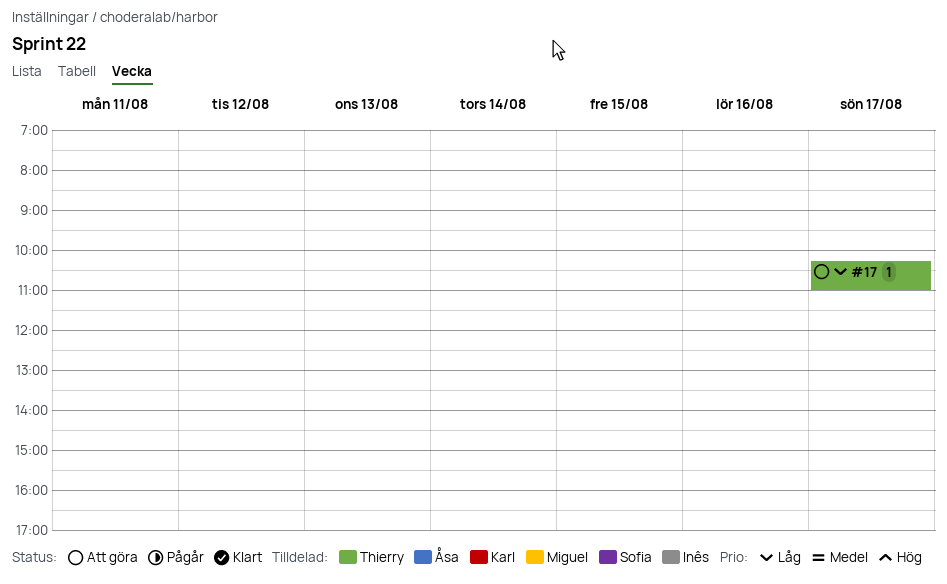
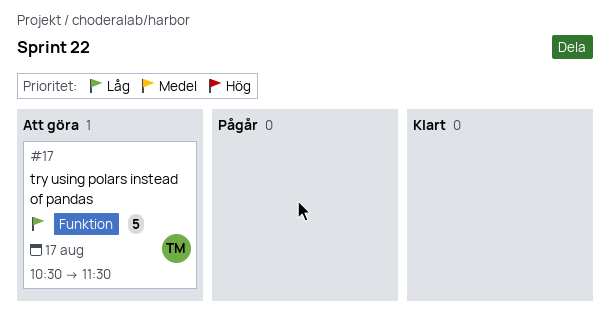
#17, estimate: 1 -> 5
#17, begins: 10:15 -> 10:30
#17, ends: 11:00 -> 11:30

